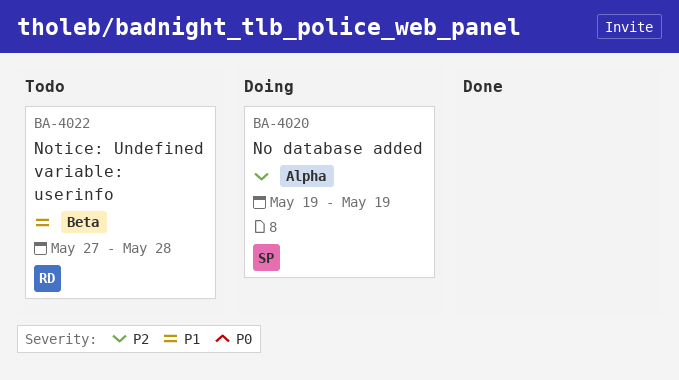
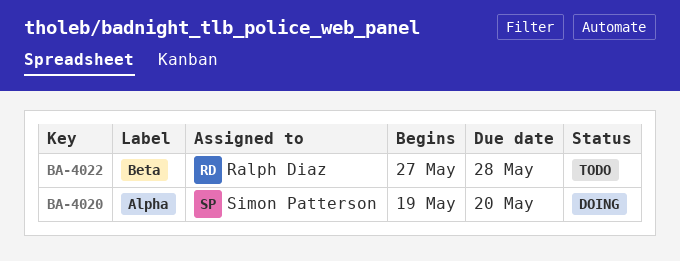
BA-4020, due: May 19 -> May 20

